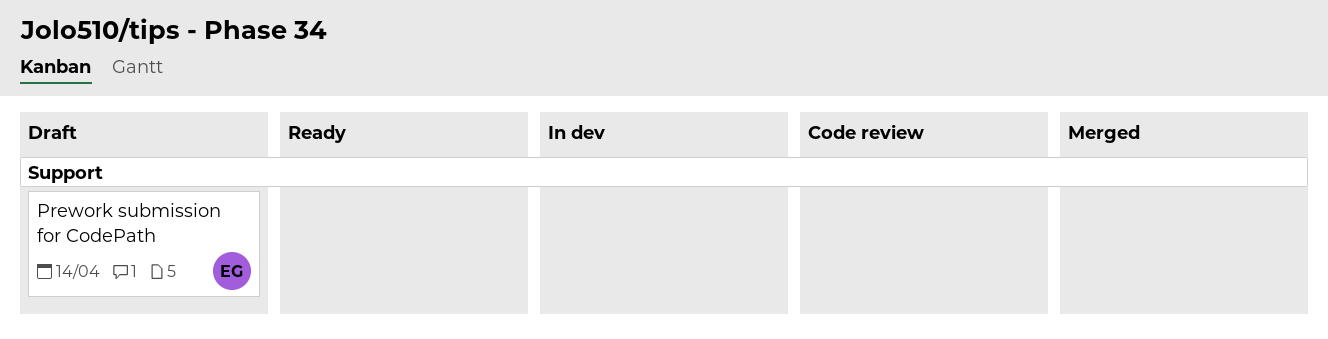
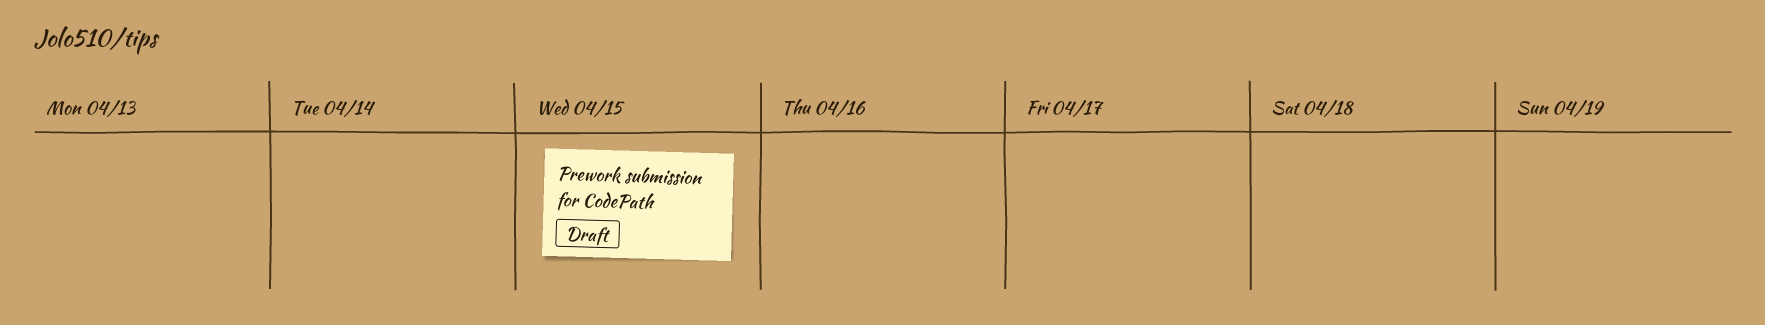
Prework submission for CodePath, due: Apr 14 -> Apr 15

